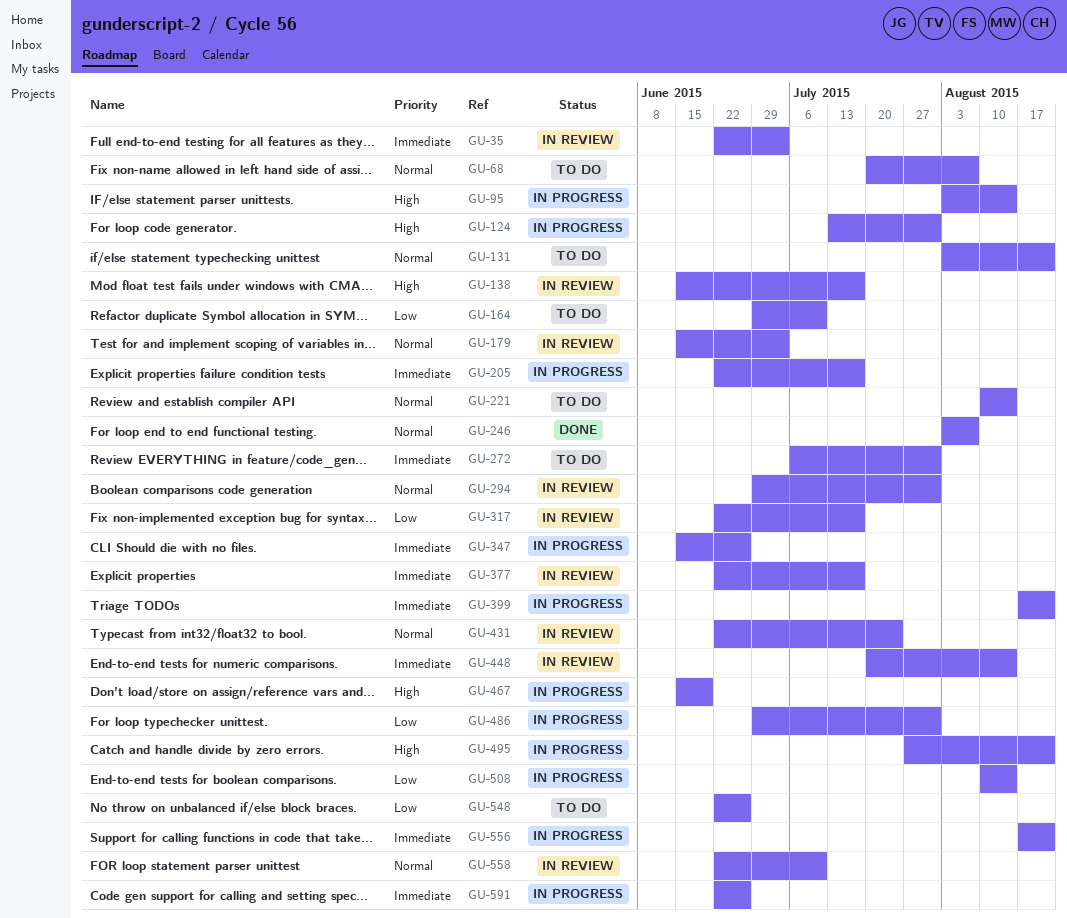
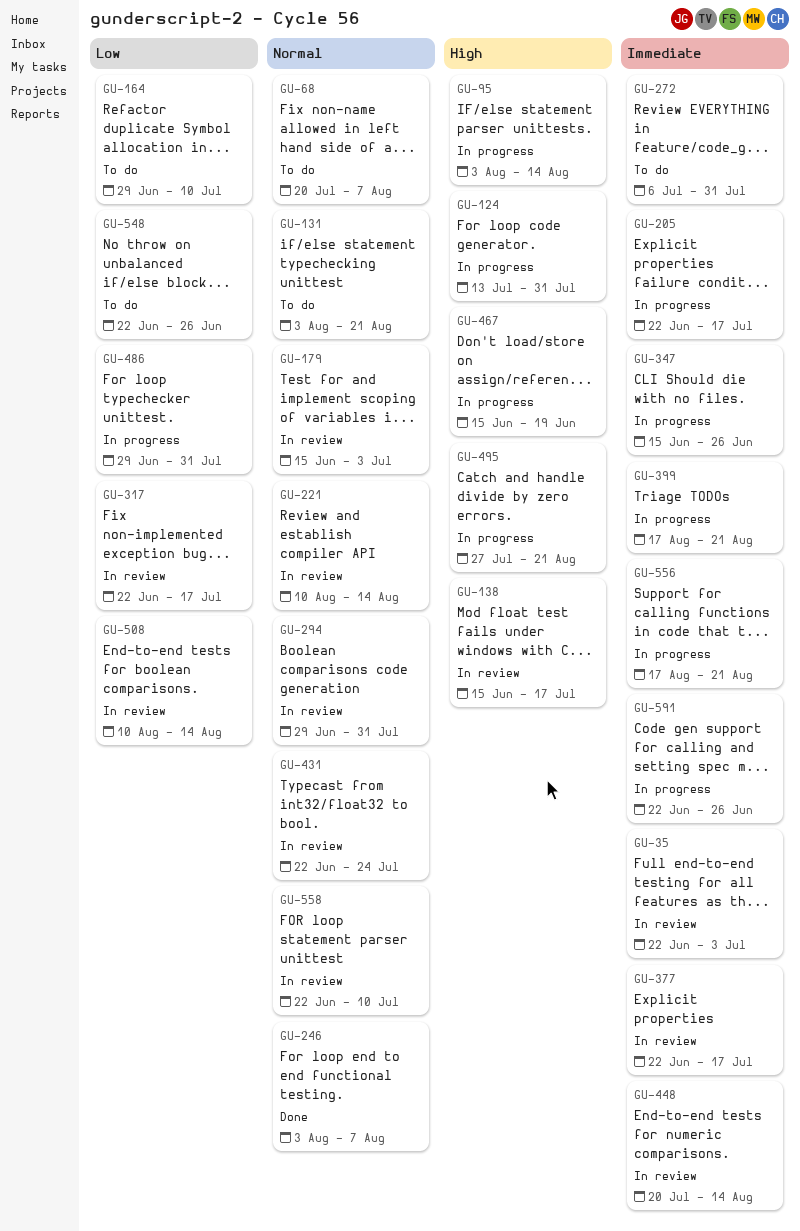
GU-221, status: To do -> In review
GU-508, status: In progress -> In review

